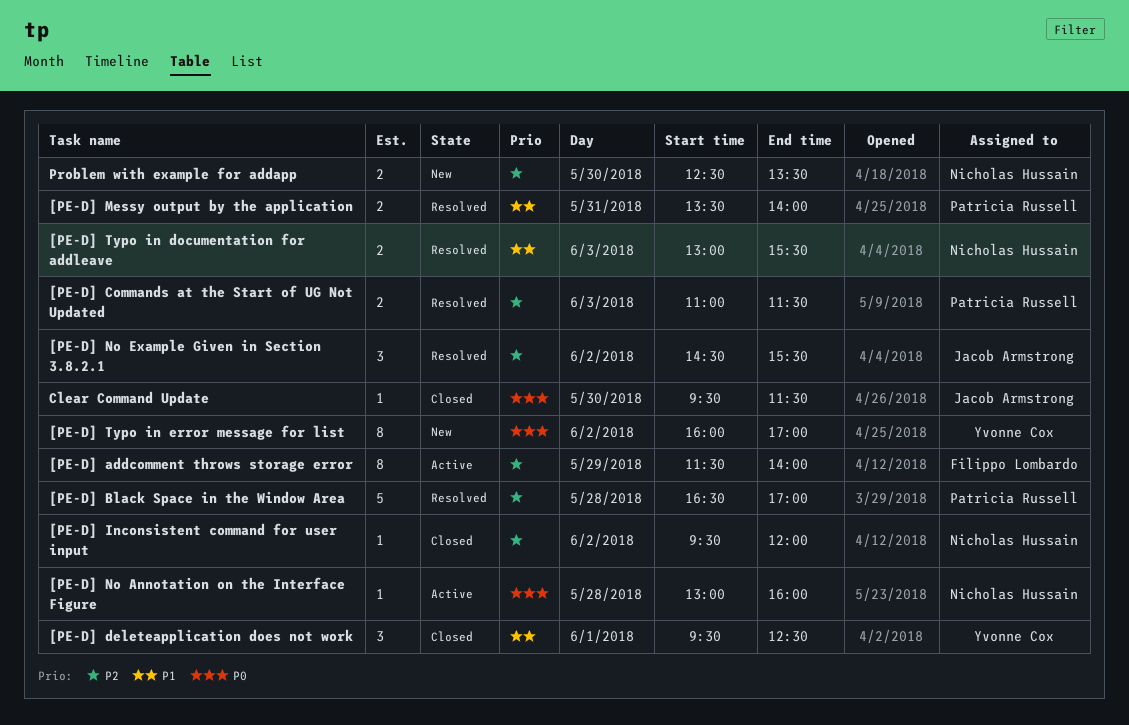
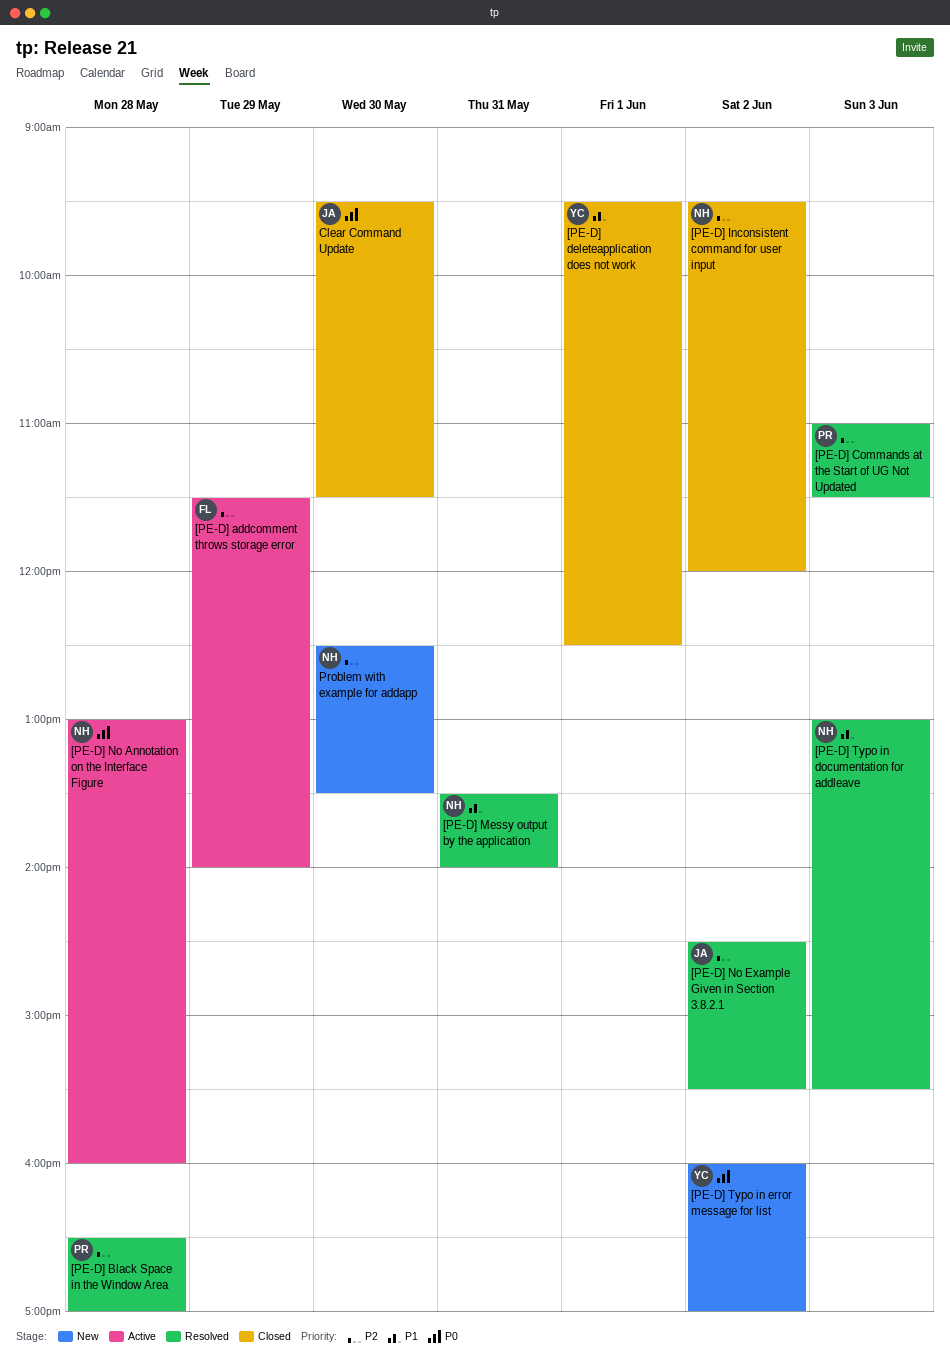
[PE-D] Messy output by the application, owner: Patricia Russell -> Nicholas Hussain

